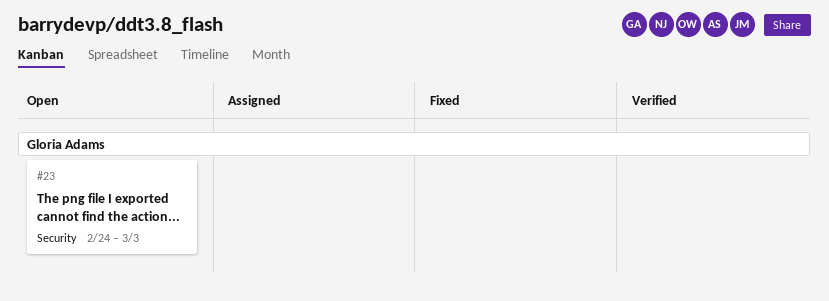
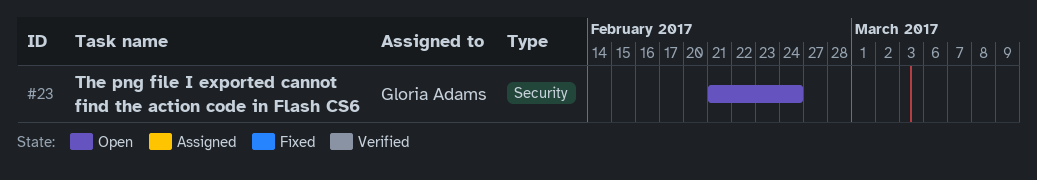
#23, start: Feb 24 -> Feb 21
#23, due: Mar 3 -> Feb 24

